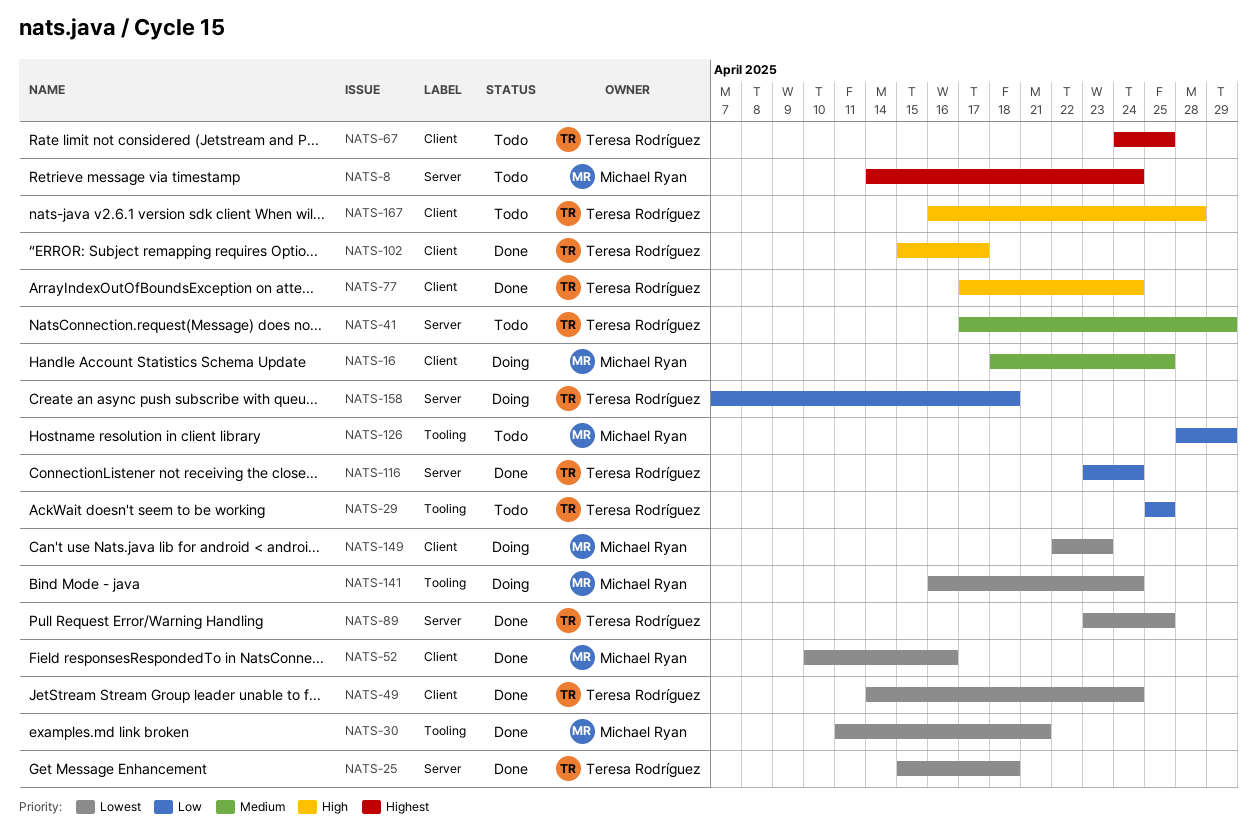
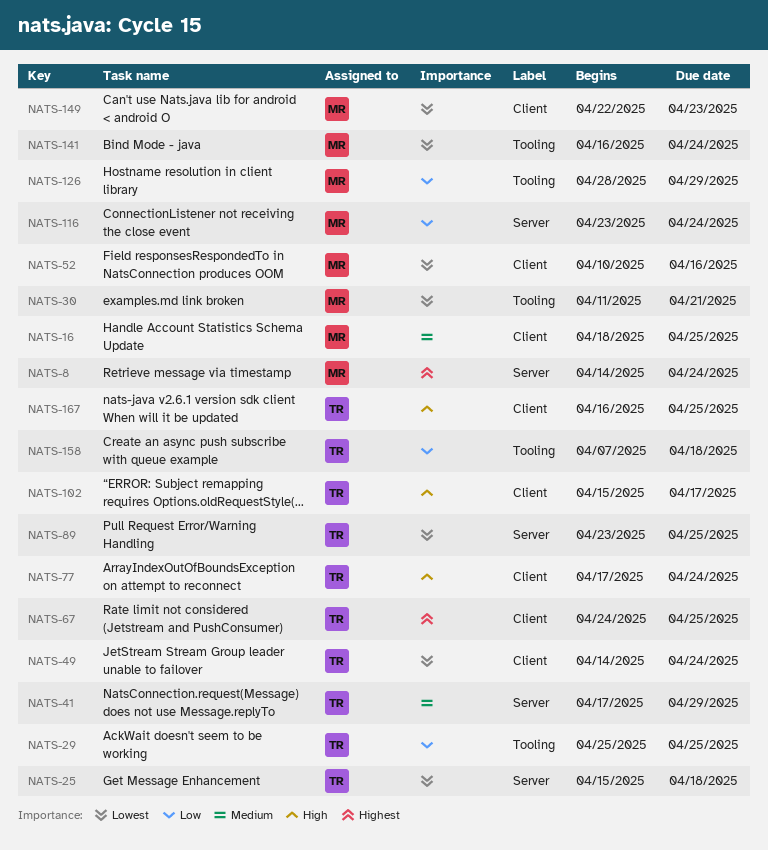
NATS-116, owner: Teresa Rodríguez -> Michael Ryan
NATS-158, label: Server -> Tooling
NATS-167, due: Apr 28 -> Apr 25

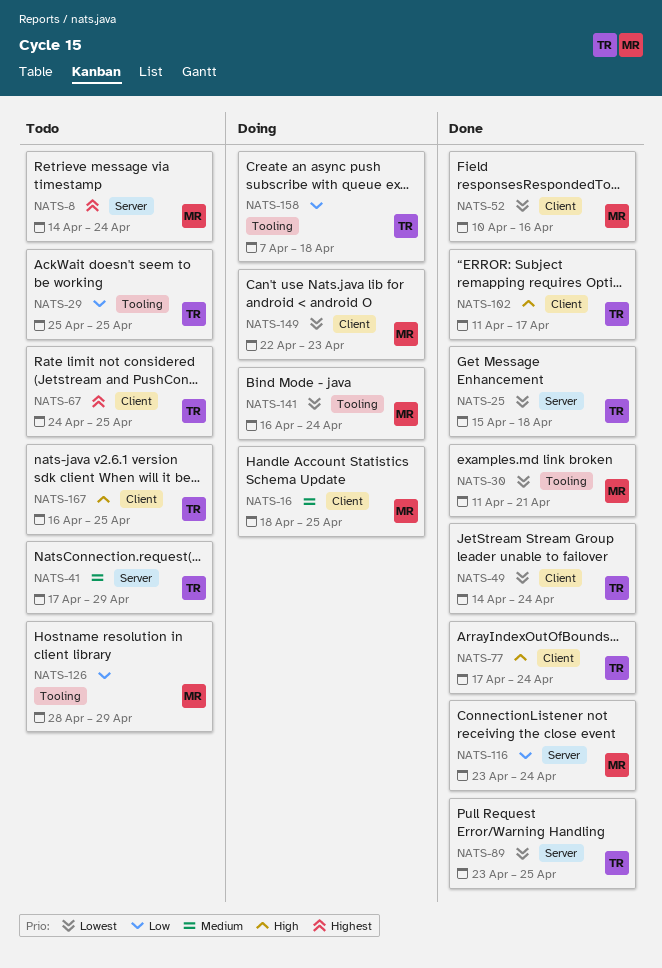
NATS-102, start: Apr 15 -> Apr 11

